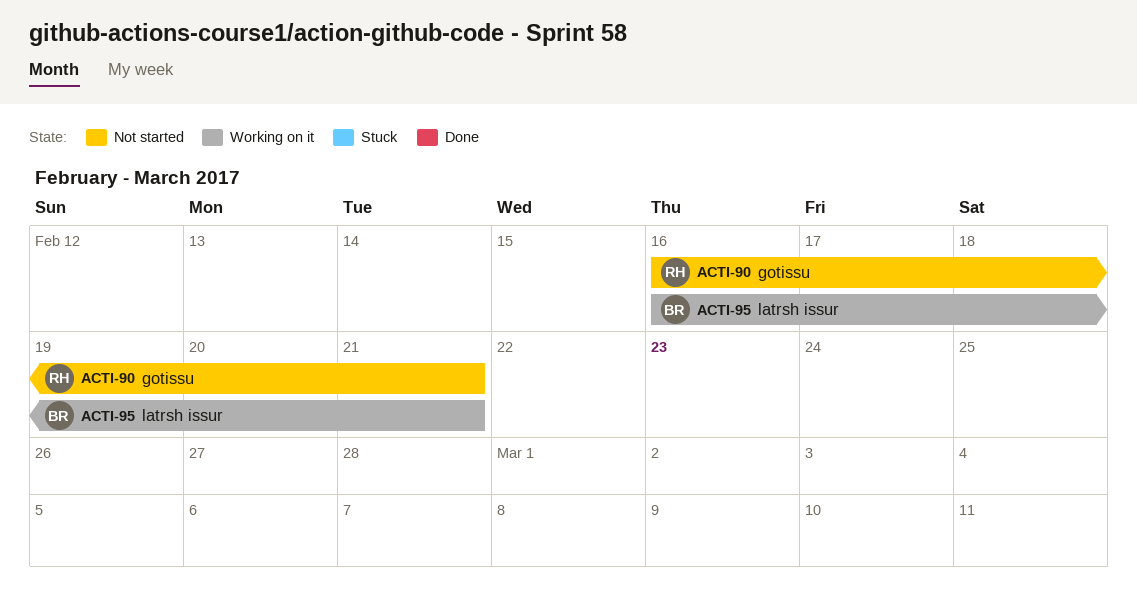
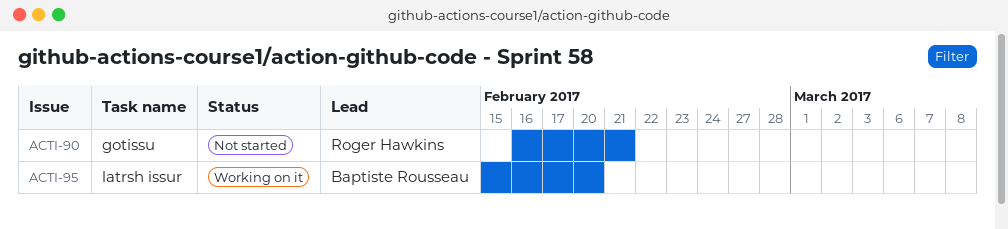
ACTI-95, start: Feb 16 -> Feb 15
ACTI-95, due: Feb 21 -> Feb 20

